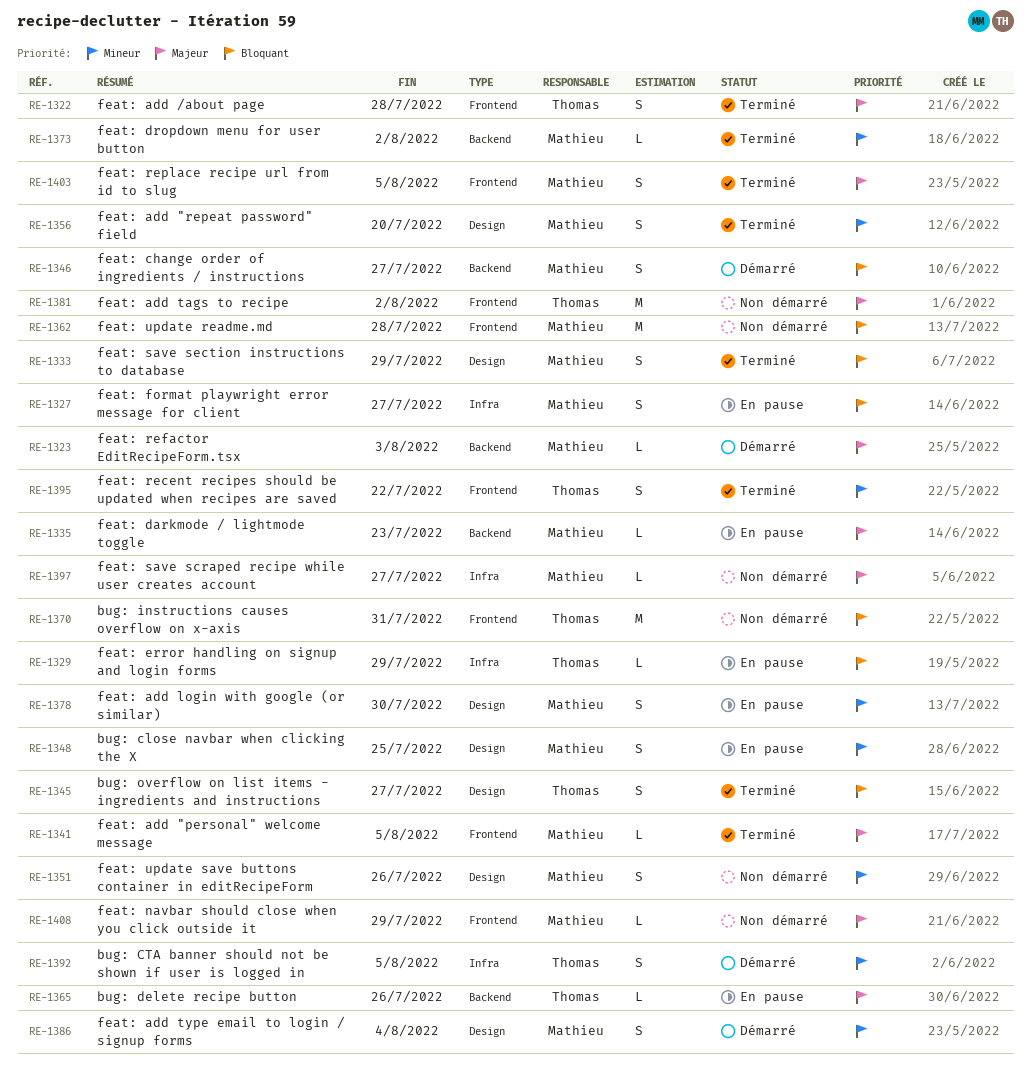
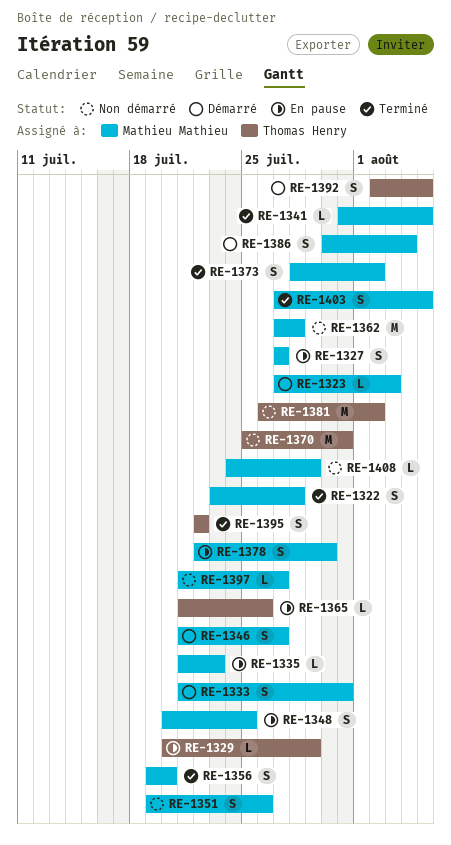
RE-1322, owner: Thomas Henry -> Mathieu Mathieu
RE-1333, status: Terminé -> Démarré
RE-1333, due: Jul 29 -> Jul 31
RE-1345: present -> none
RE-1373, estimate: L -> S

